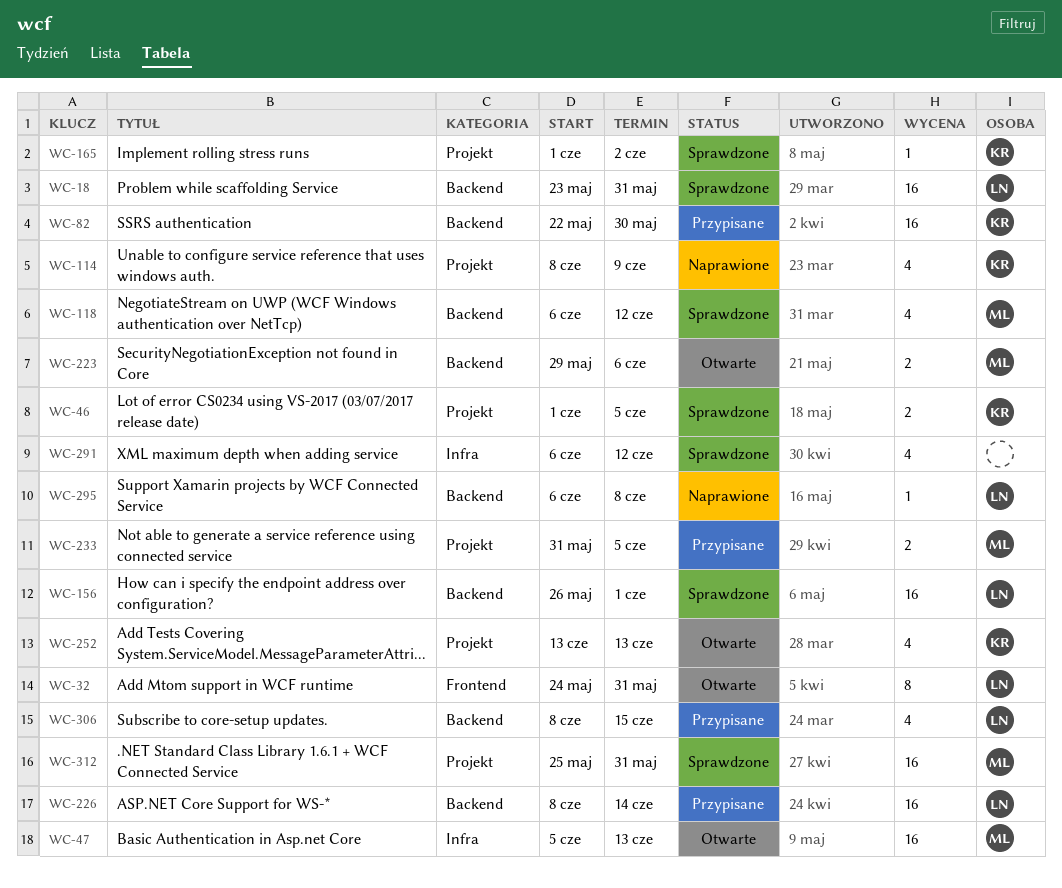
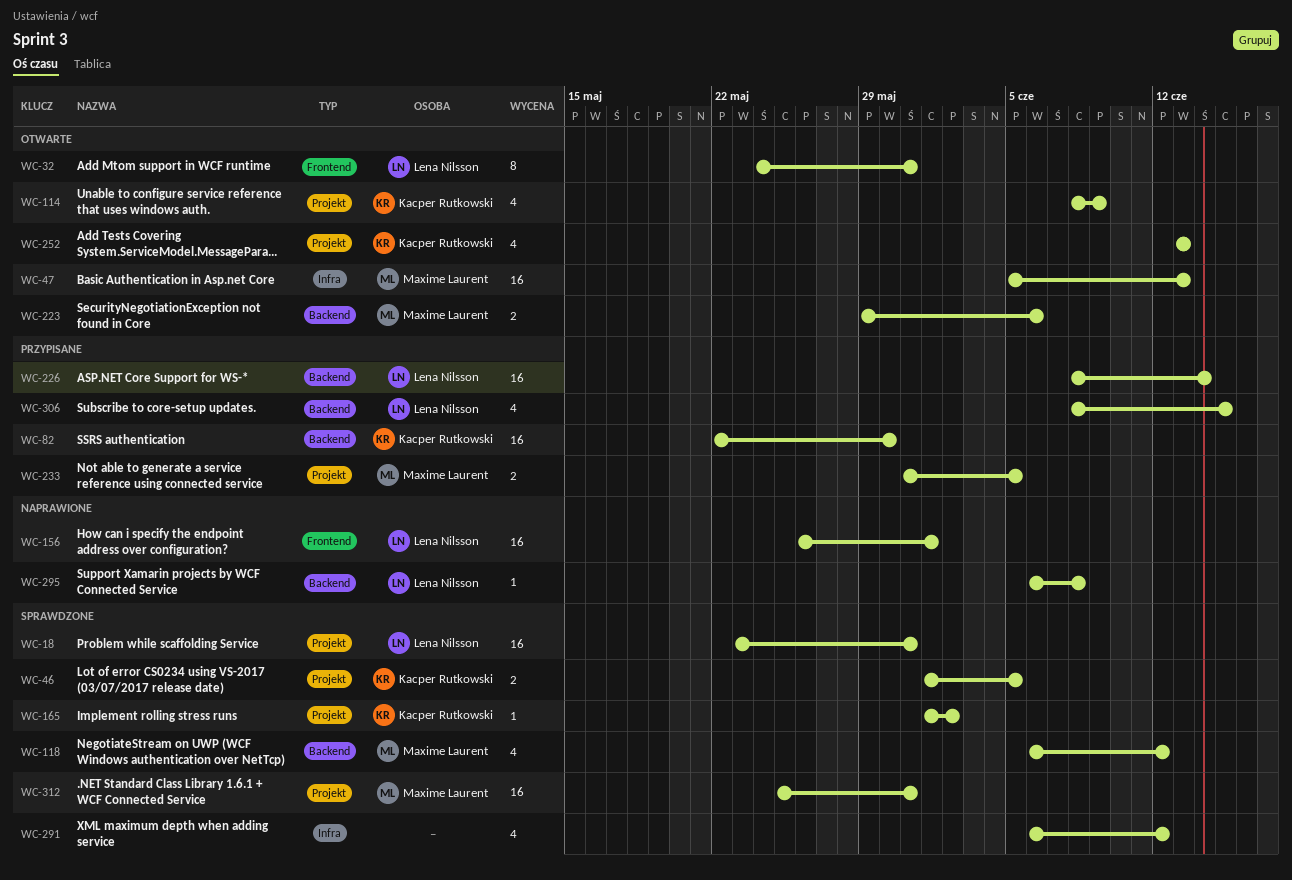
WC-18, label: Backend -> Projekt
WC-114, status: Naprawione -> Otwarte
WC-156, status: Sprawdzone -> Naprawione
WC-156, label: Backend -> Frontend

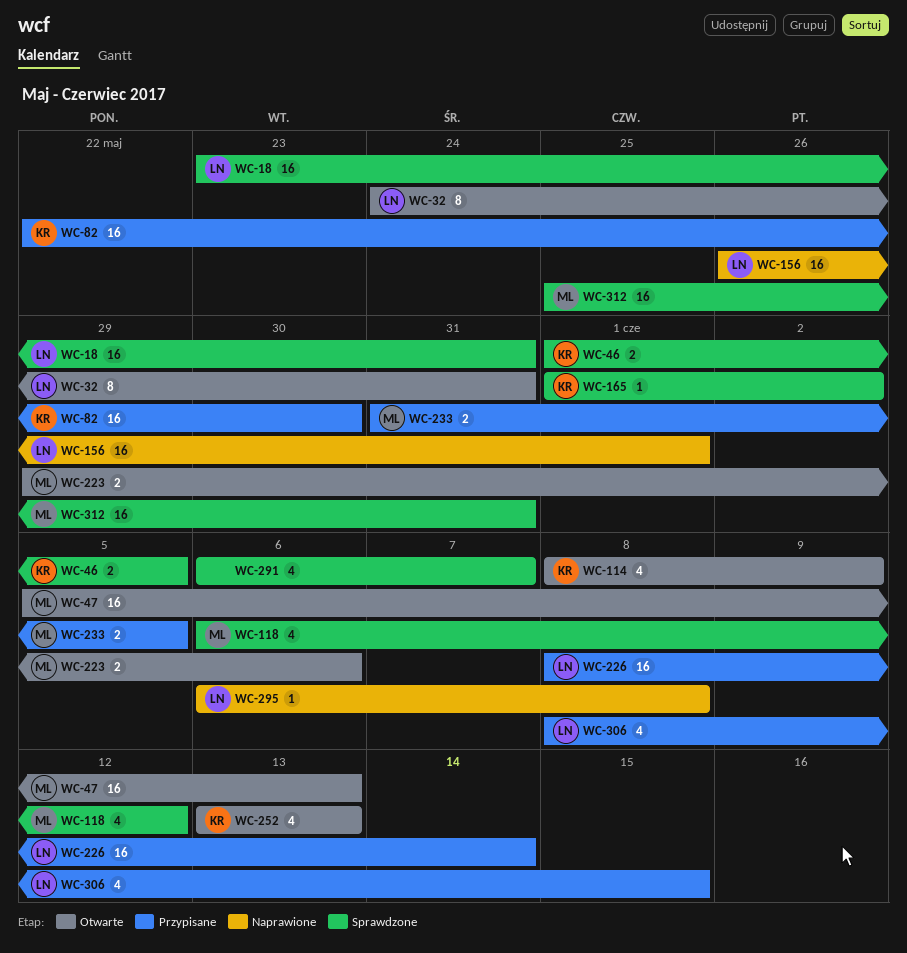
WC-291, due: Jun 12 -> Jun 7

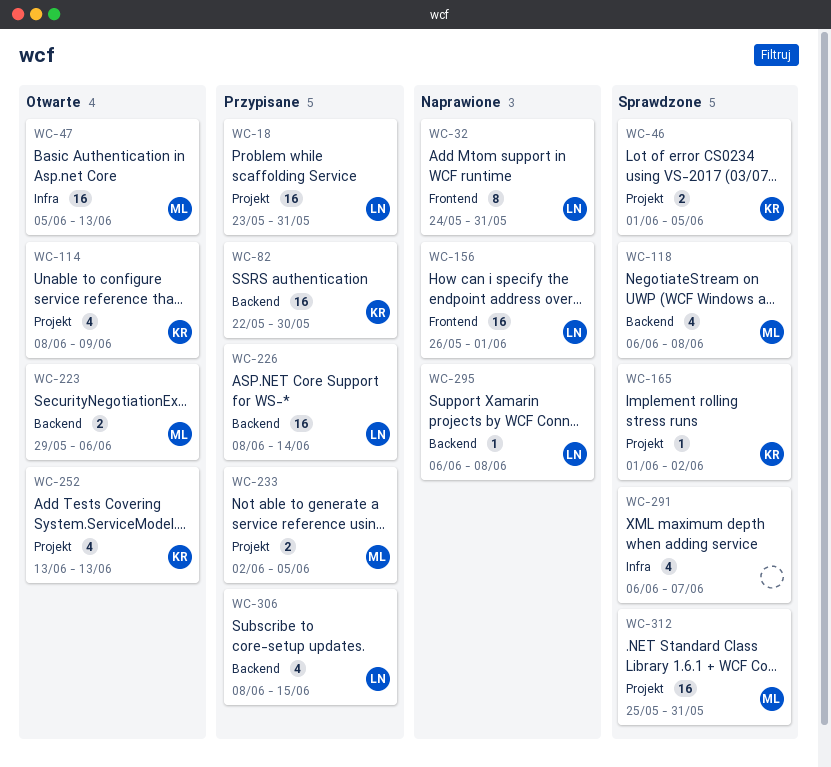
WC-18, status: Sprawdzone -> Przypisane
WC-32, status: Otwarte -> Naprawione
WC-118, due: Jun 12 -> Jun 8
WC-233, start: May 31 -> Jun 2

